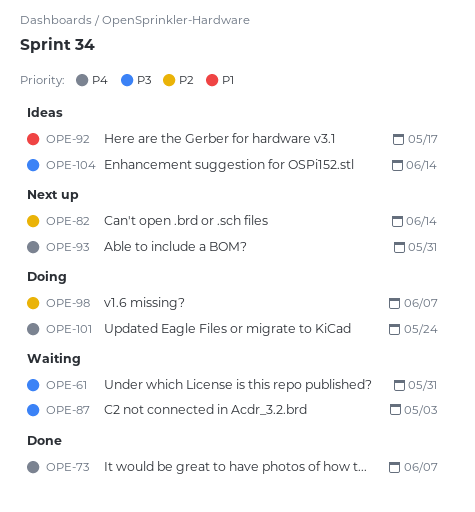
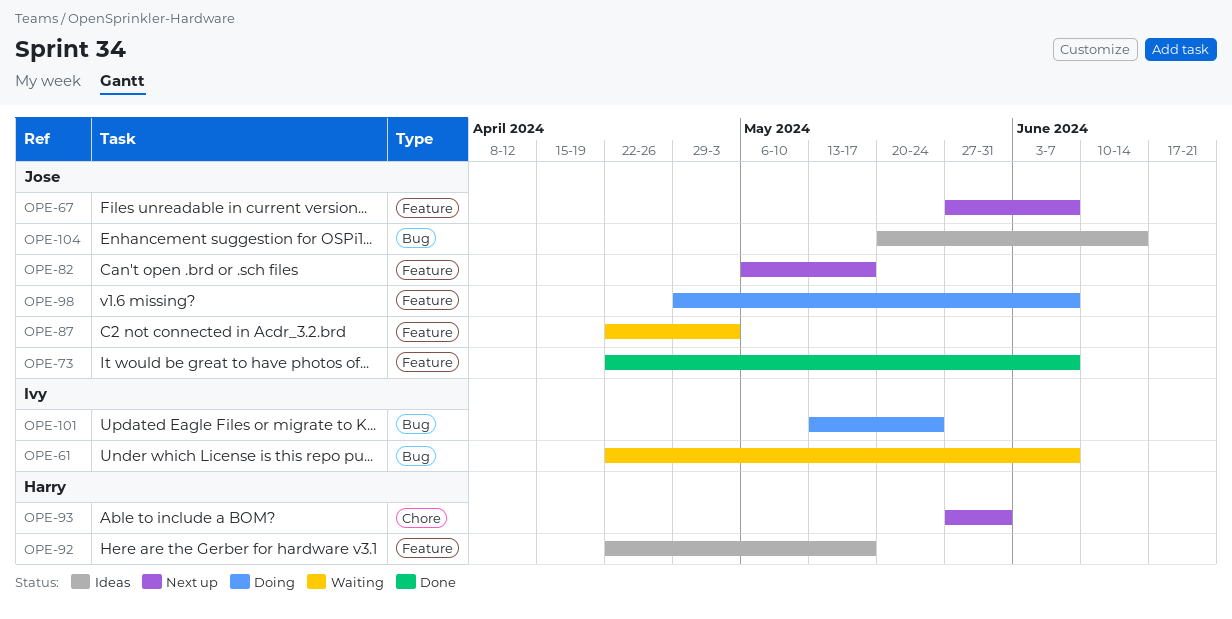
OPE-61, due: May 31 -> Jun 7
OPE-67: none -> present
OPE-82, due: Jun 14 -> May 17

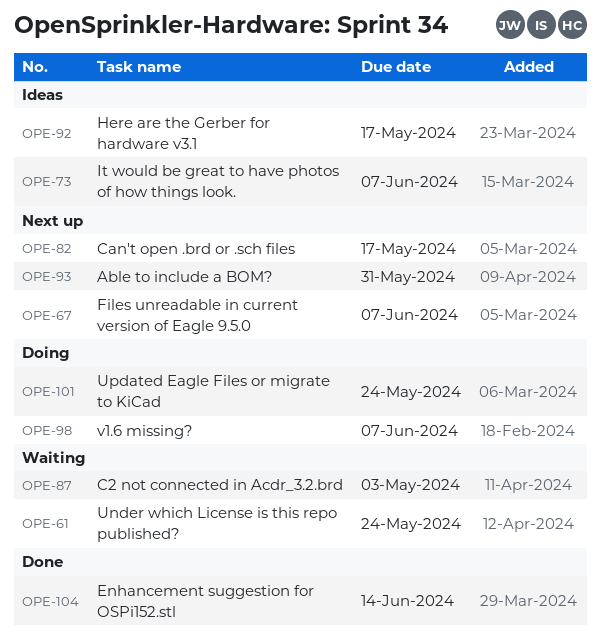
OPE-61, due: Jun 7 -> May 24
OPE-73, status: Done -> Ideas
OPE-104, status: Ideas -> Done

